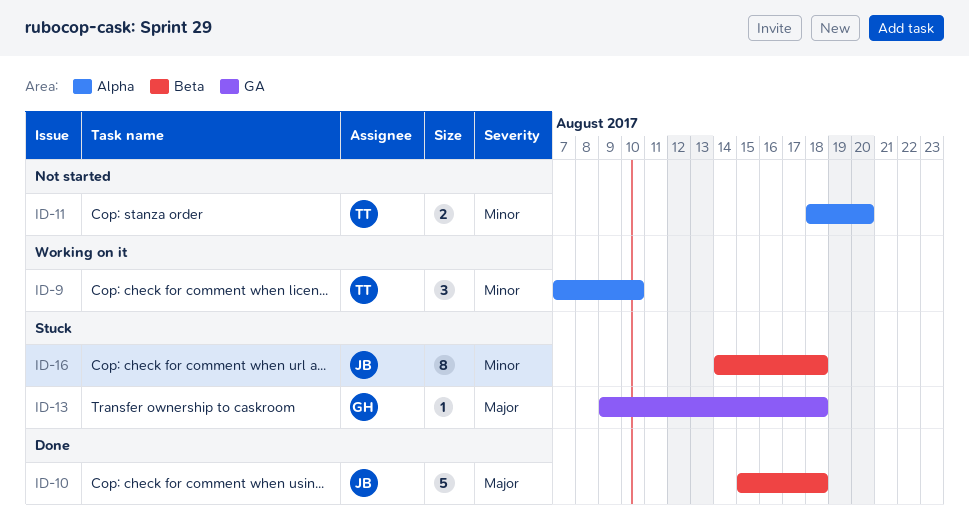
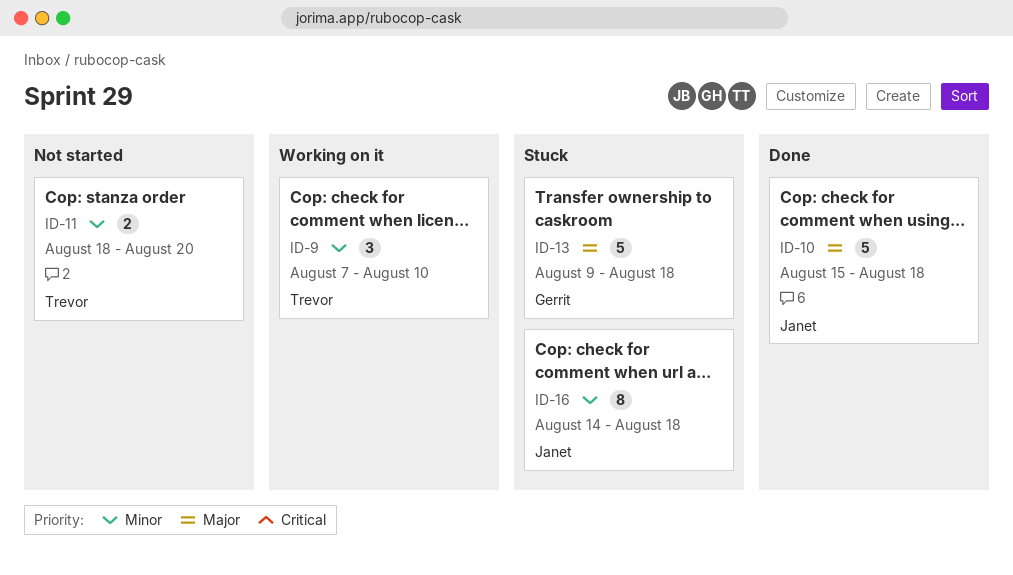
ID-13, estimate: 1 -> 5

